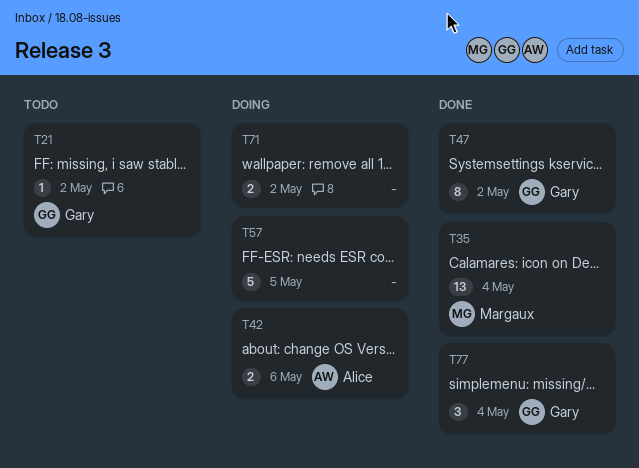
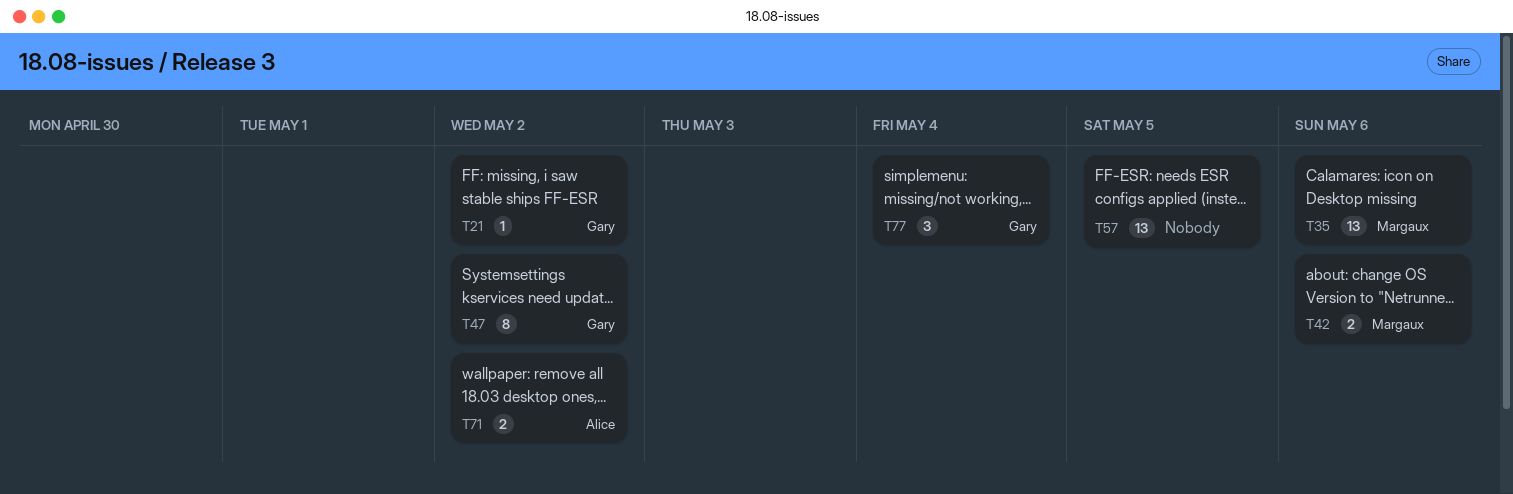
T35, due: May 4 -> May 6
T42, owner: Alice -> Margaux
T57, estimate: 5 -> 13
T71, owner: none -> Alice

